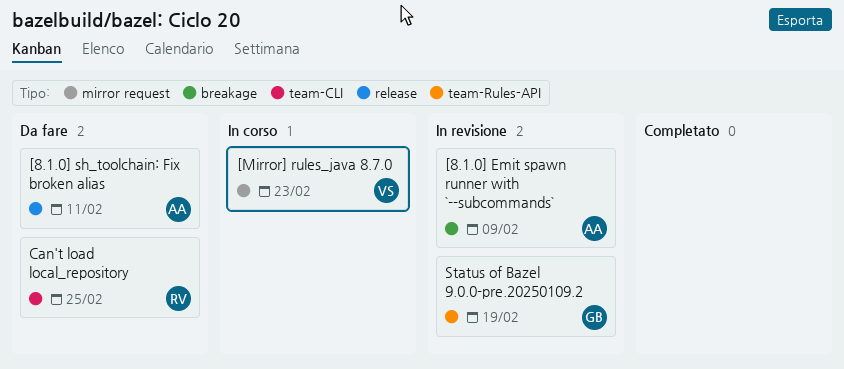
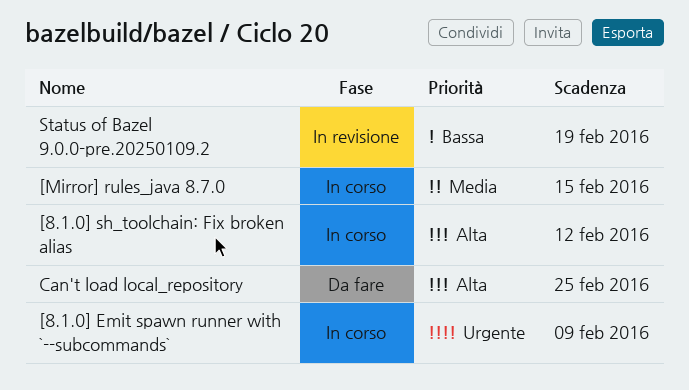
[8.1.0] Emit spawn runner with `--subcommands`, status: In revisione -> In corso
[8.1.0] sh_toolchain: Fix broken alias, status: Da fare -> In corso
[8.1.0] sh_toolchain: Fix broken alias, due: Feb 11 -> Feb 12
[Mirror] rules_java 8.7.0, due: Feb 23 -> Feb 15

